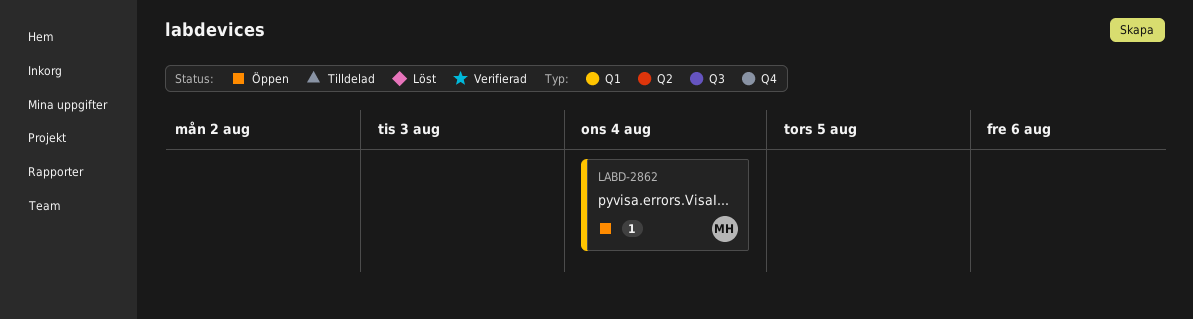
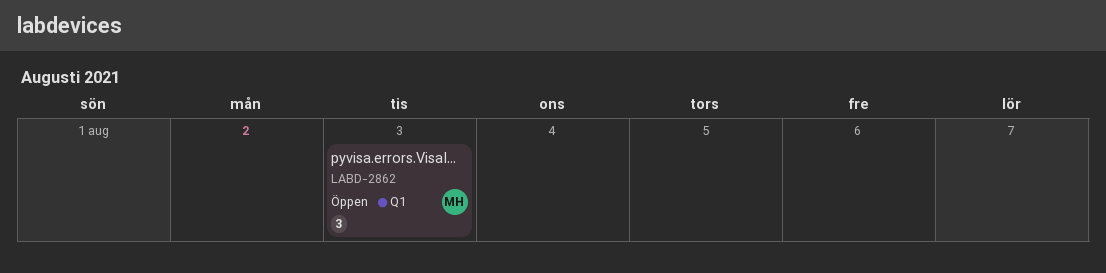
LABD-2862, estimate: 1 -> 3
LABD-2862, due: Aug 4 -> Aug 3

